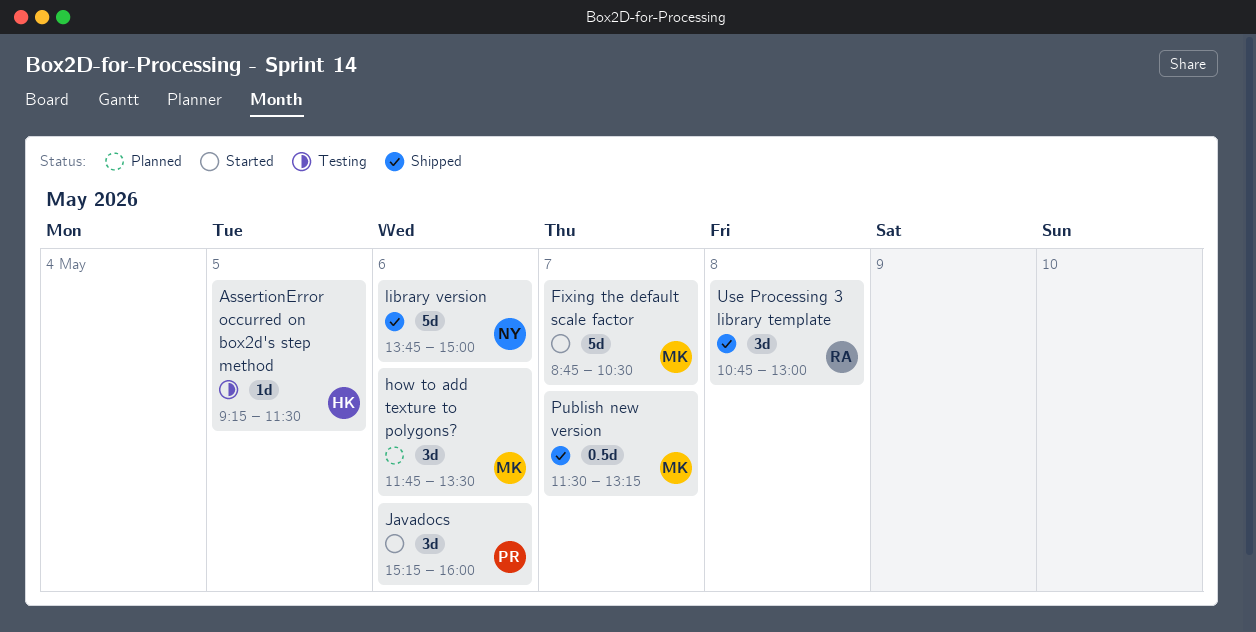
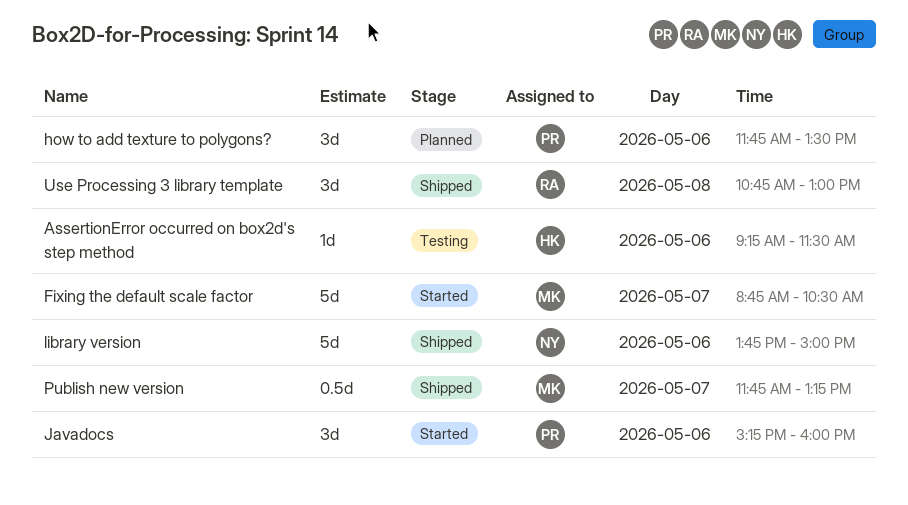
AssertionError occurred on box2d's step method, day: May 5 -> May 6
how to add texture to polygons?, owner: MK -> PR
Publish new version, begins: 11:30 -> 11:45

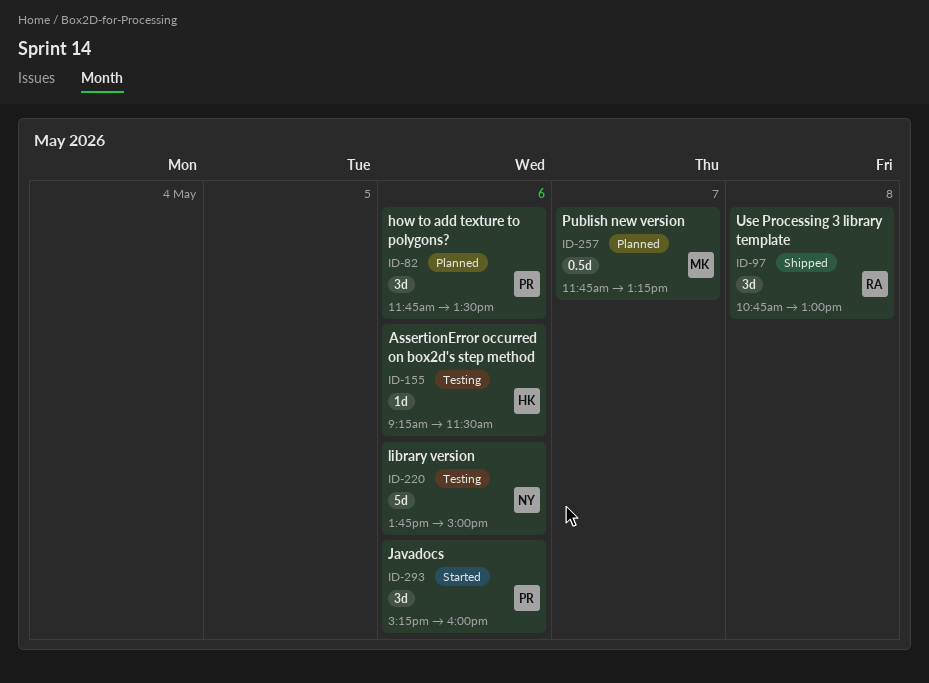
Fixing the default scale factor: present -> none
library version, status: Shipped -> Testing
Publish new version, status: Shipped -> Planned

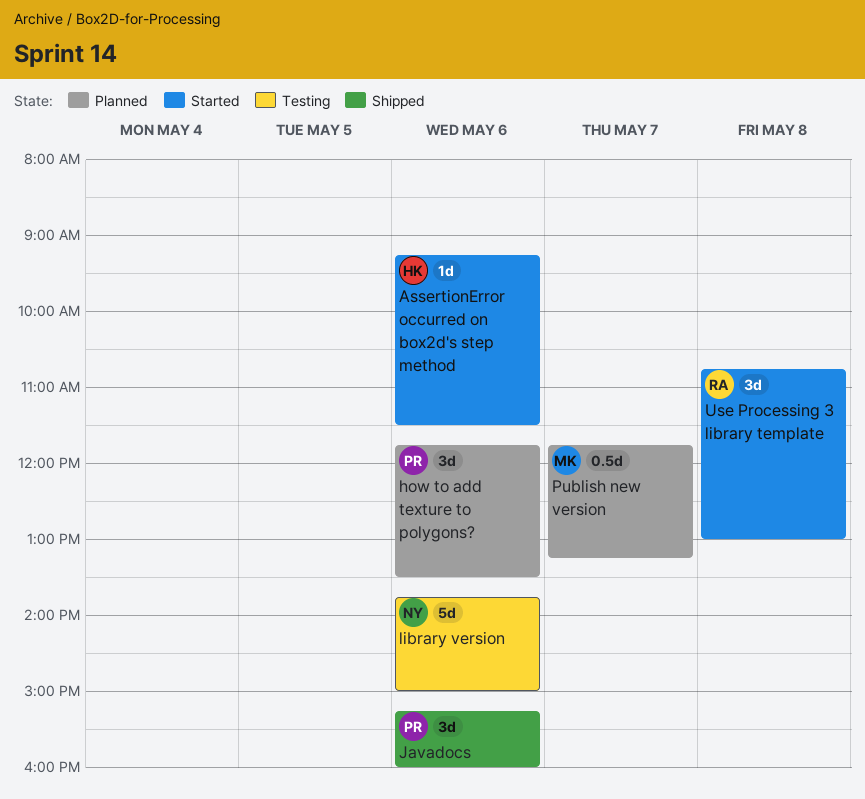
AssertionError occurred on box2d's step method, status: Testing -> Started
Javadocs, status: Started -> Shipped
Use Processing 3 library template, status: Shipped -> Started

